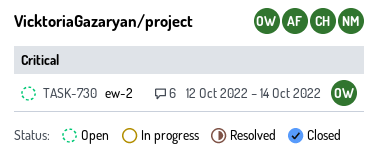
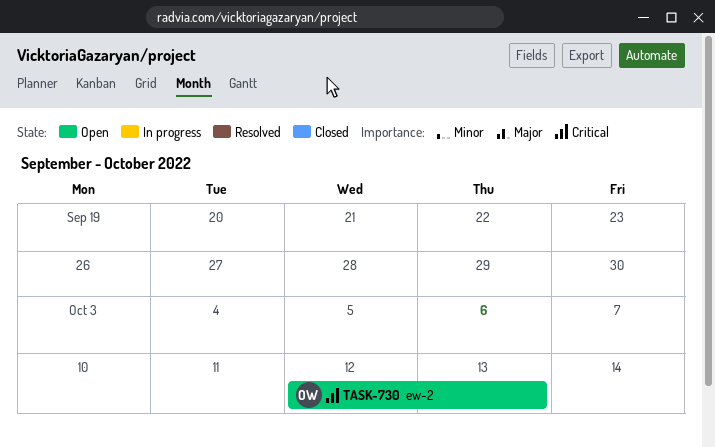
TASK-730, due: Oct 14 -> Oct 13

